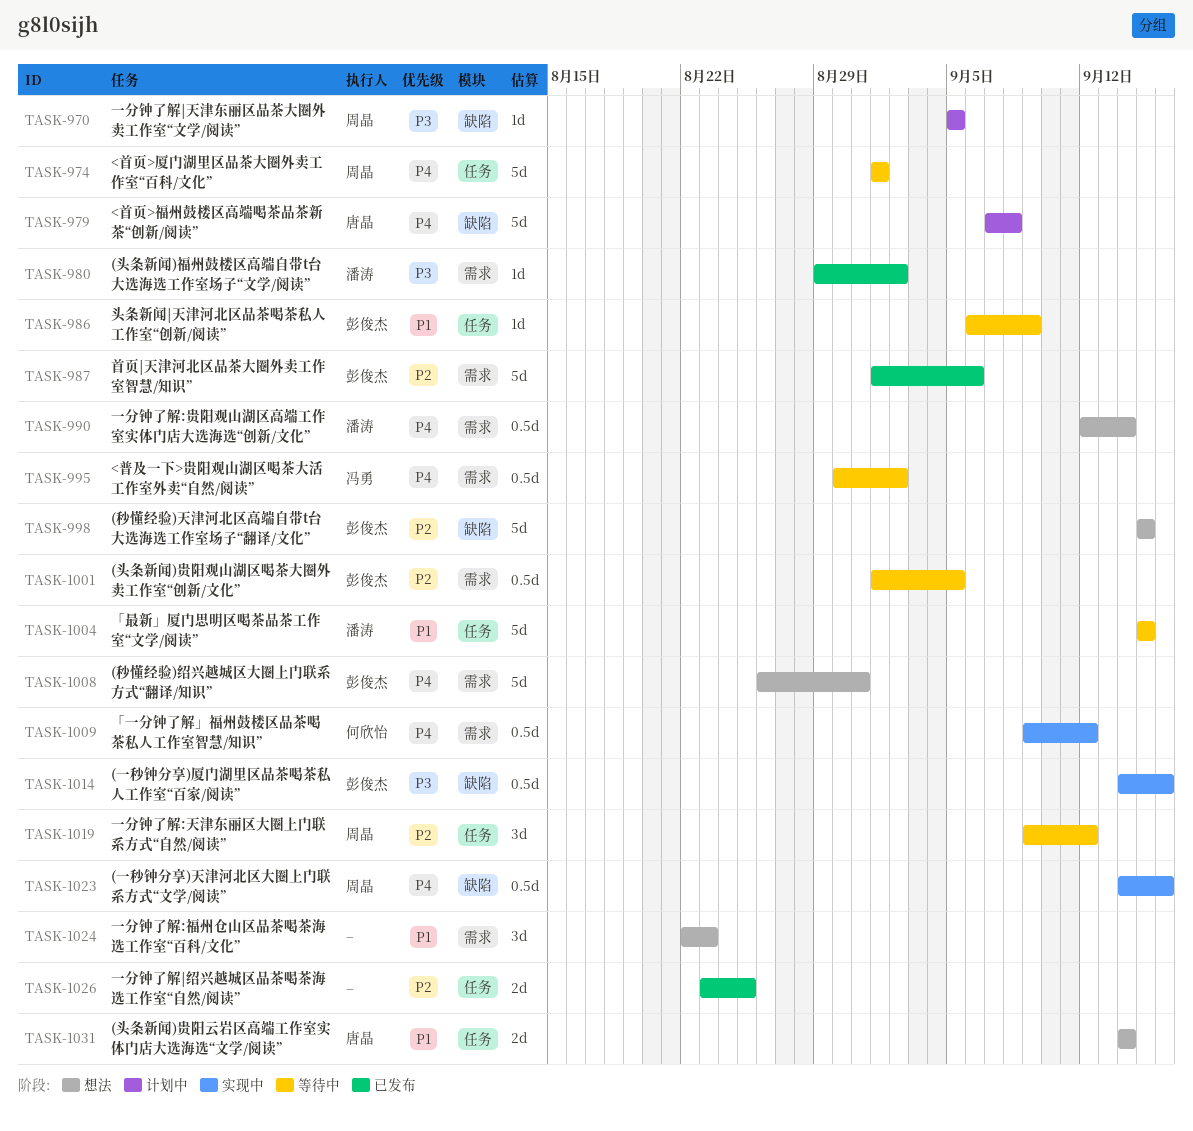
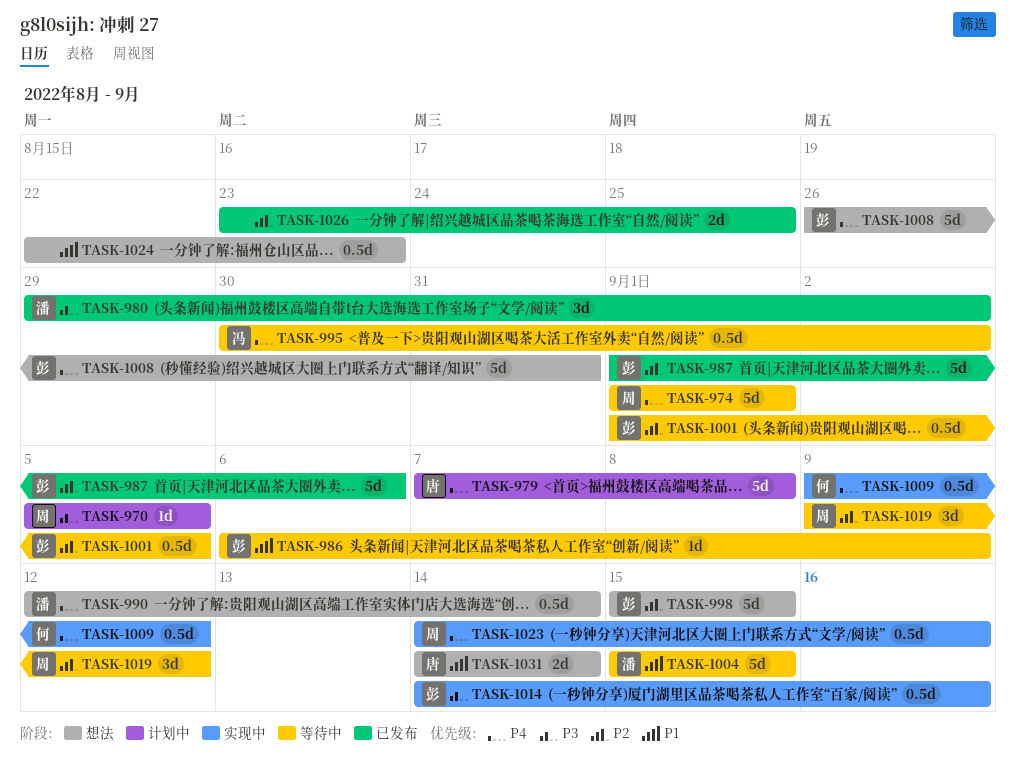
TASK-980, estimate: 1d -> 3d
TASK-1024, estimate: 3d -> 0.5d

